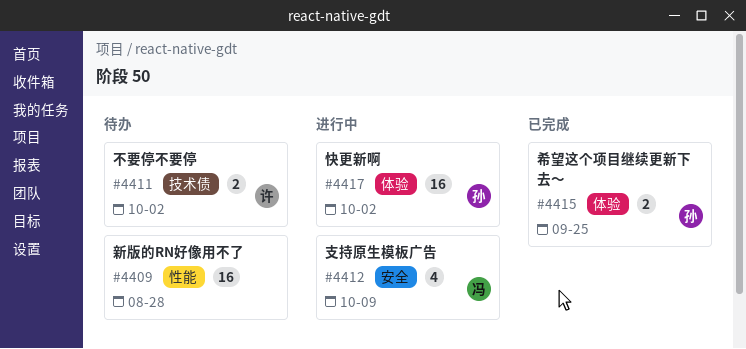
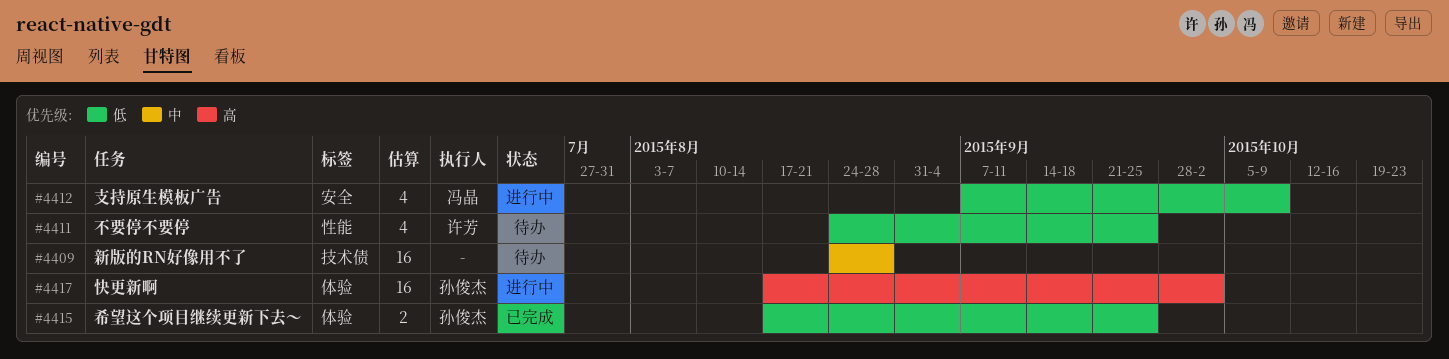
#4409, label: 性能 -> 技术债
#4411, label: 技术债 -> 性能
#4411, estimate: 2 -> 4
#4411, due: Oct 2 -> Sep 25

